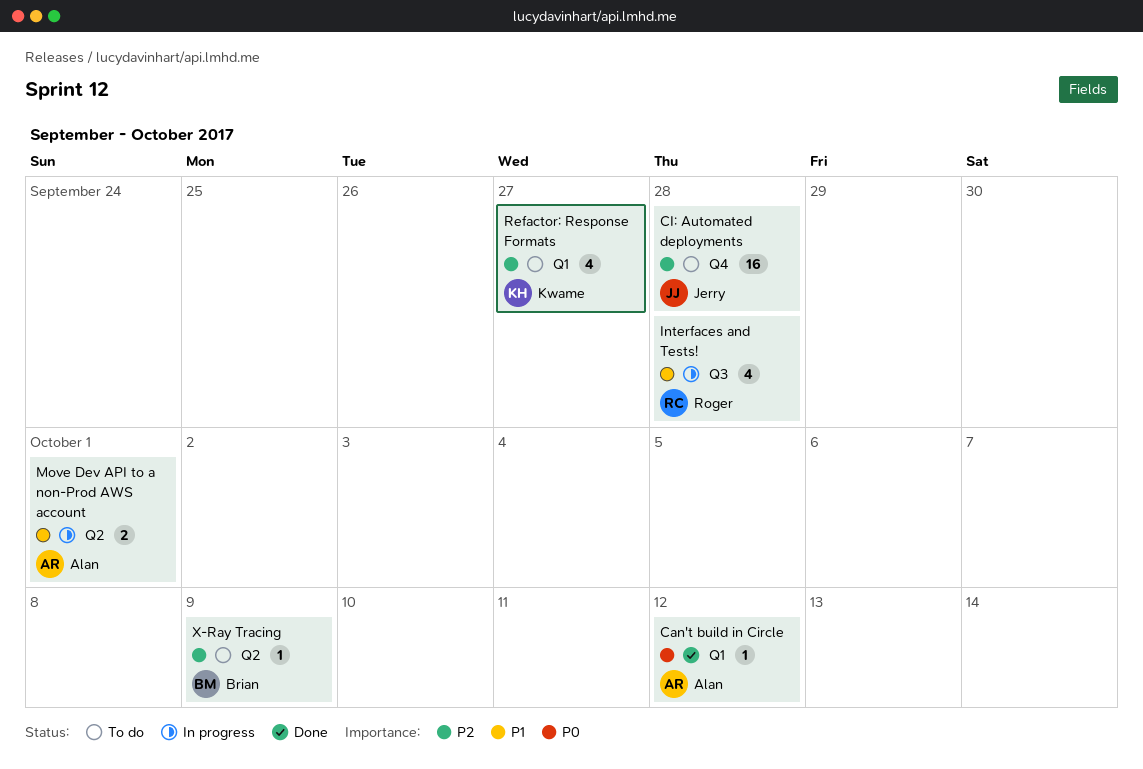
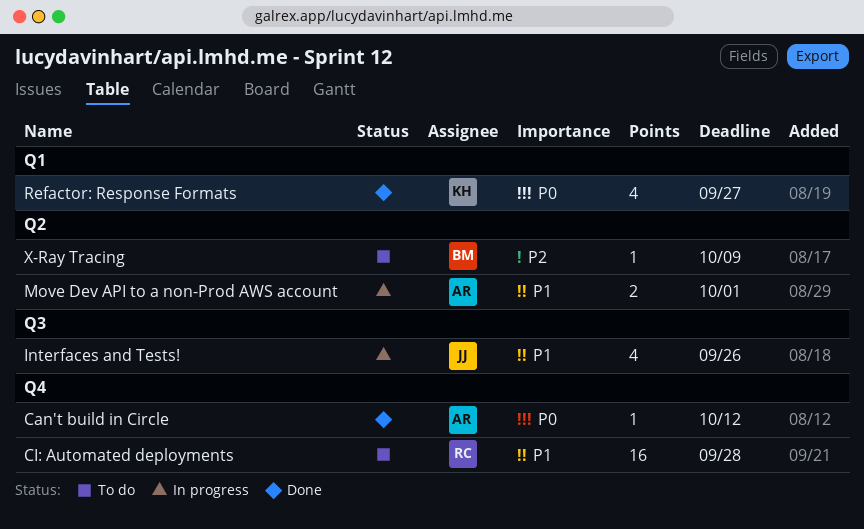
Can't build in Circle, label: Q1 -> Q4
CI: Automated deployments, owner: Jerry -> Roger
CI: Automated deployments, priority: P2 -> P1
Interfaces and Tests!, owner: Roger -> Jerry
Interfaces and Tests!, due: Sep 28 -> Sep 26
Refactor: Response Formats, status: To do -> Done
Refactor: Response Formats, priority: P2 -> P0

